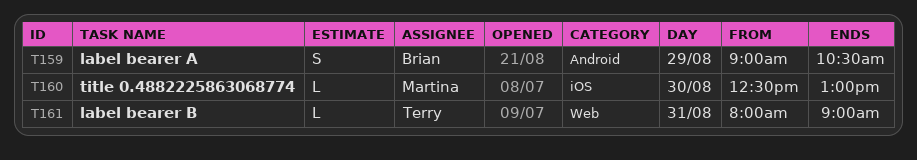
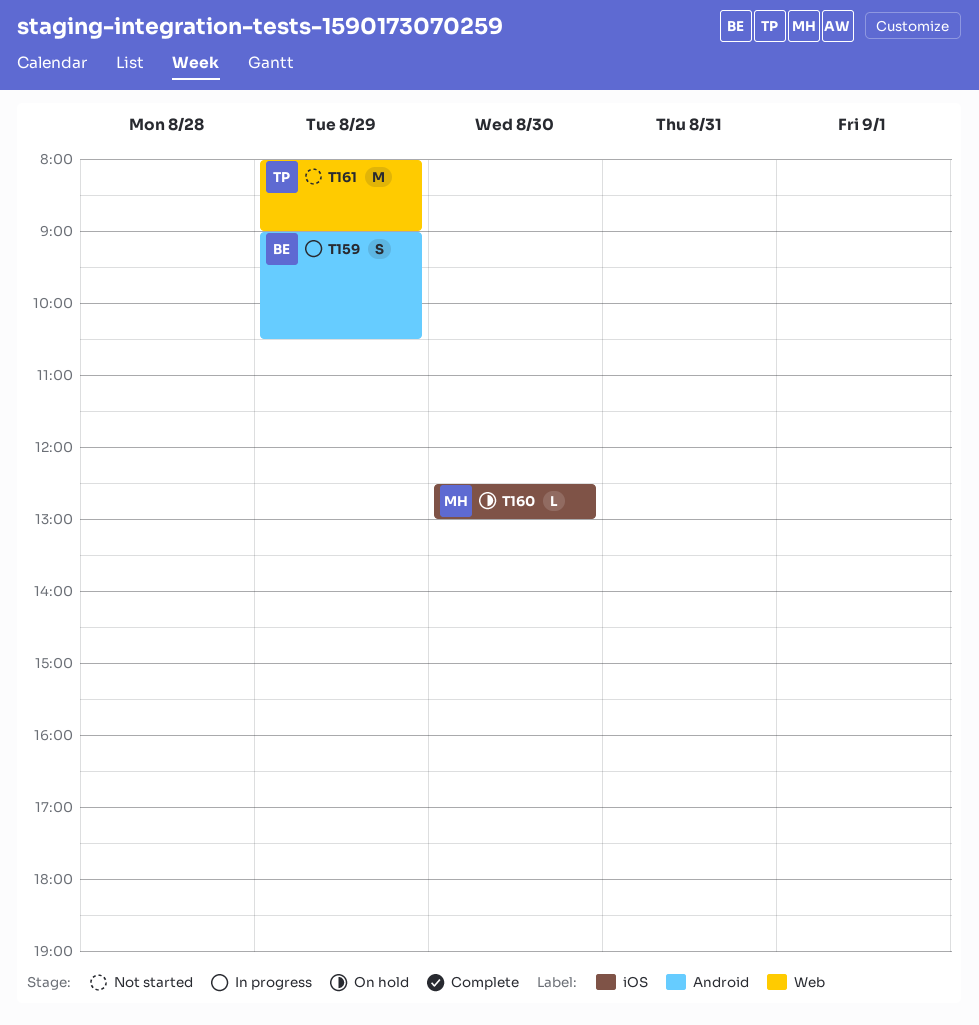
T161, estimate: L -> M
T161, day: Aug 31 -> Aug 29

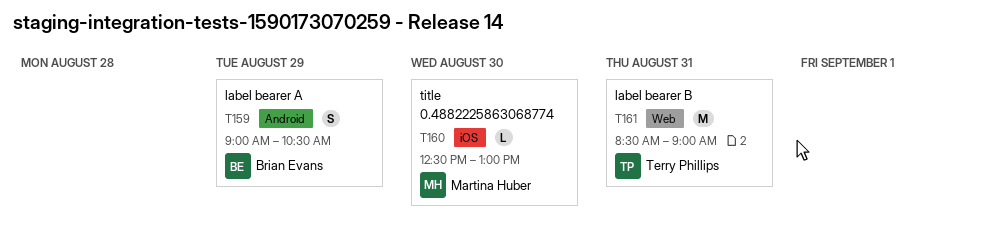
T161, day: Aug 29 -> Aug 31
T161, begins: 08:00 -> 08:30

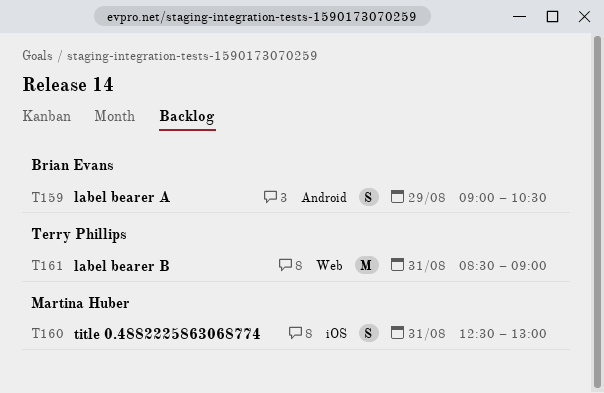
T160, estimate: L -> S
T160, day: Aug 30 -> Aug 31

